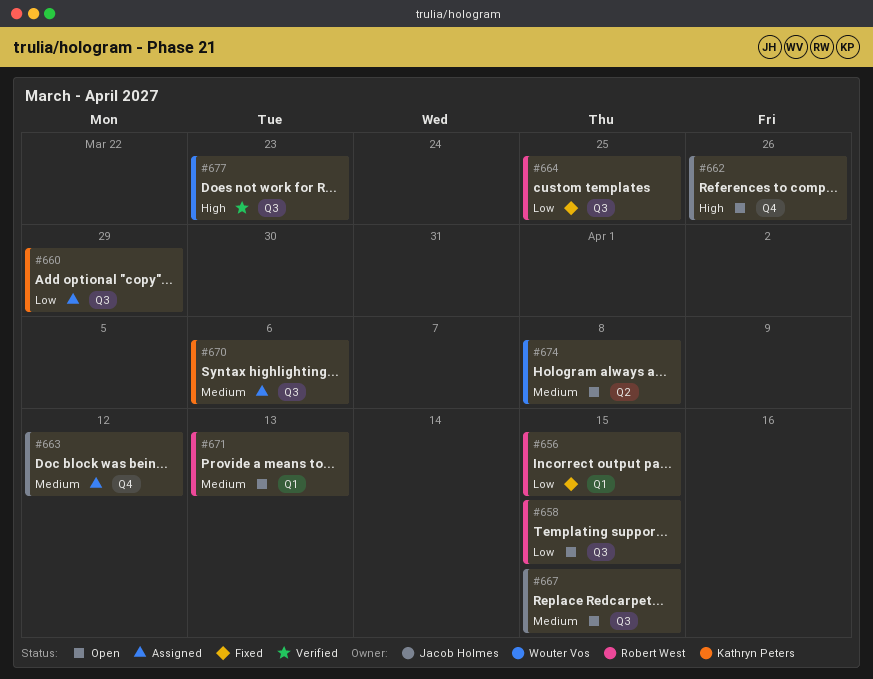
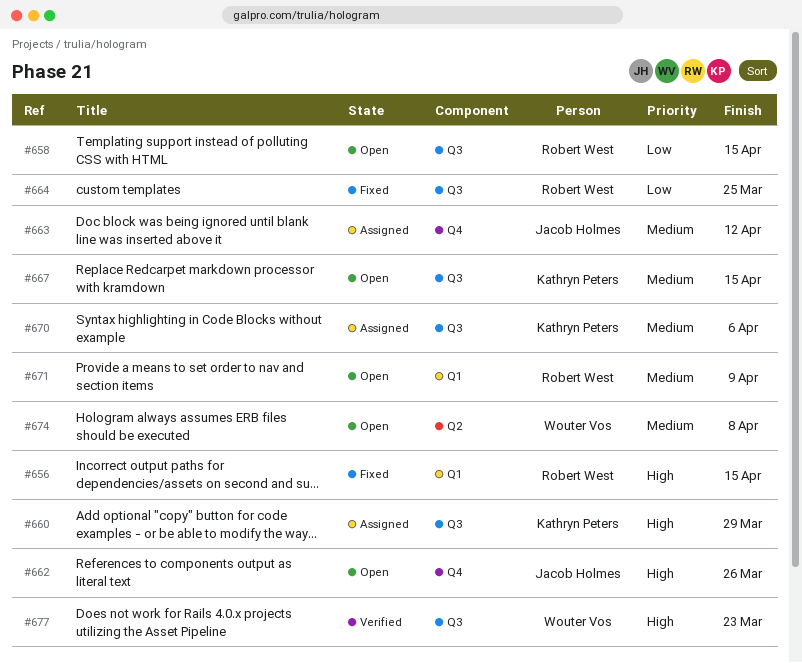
#656, priority: Low -> High
#660, priority: Low -> High
#667, owner: Jacob Holmes -> Kathryn Peters
#671, due: Apr 13 -> Apr 9

